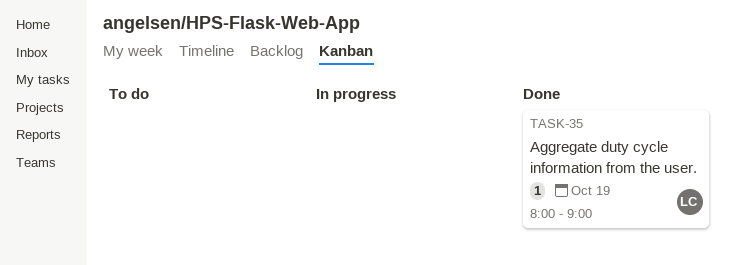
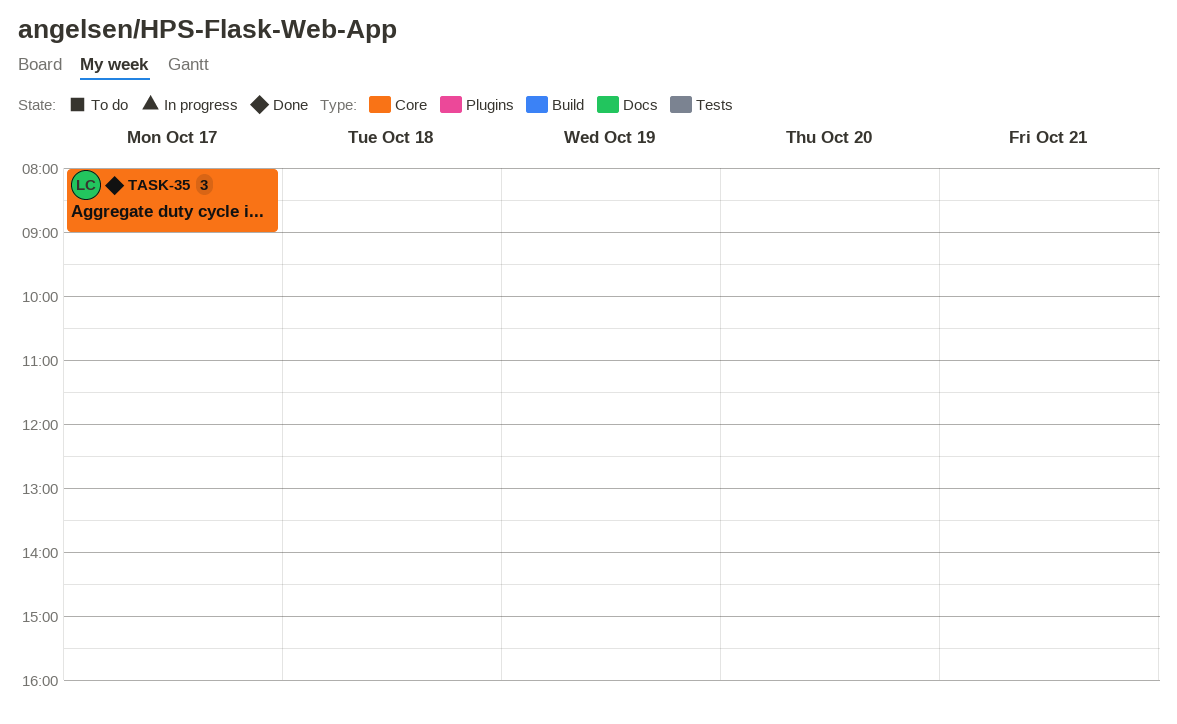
TASK-35, estimate: 1 -> 3
TASK-35, day: Oct 19 -> Oct 17

